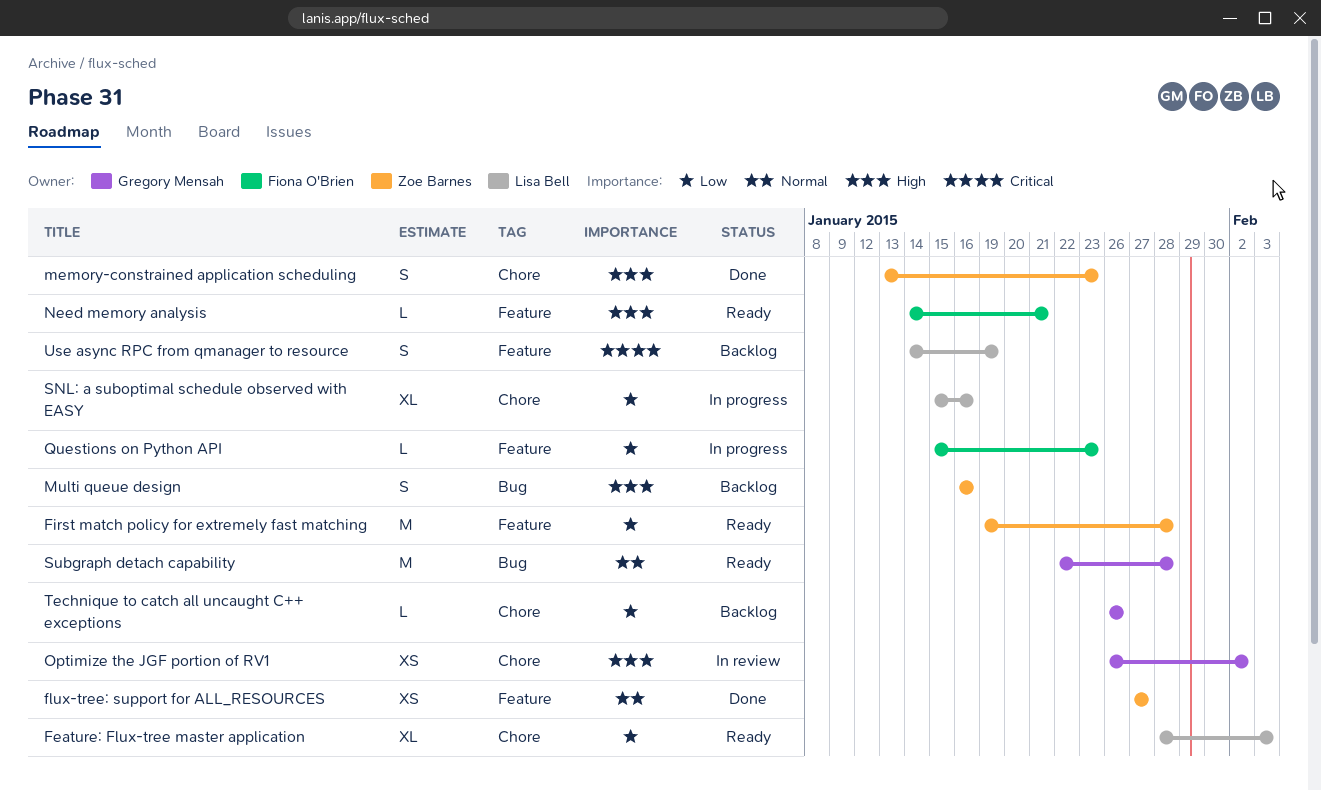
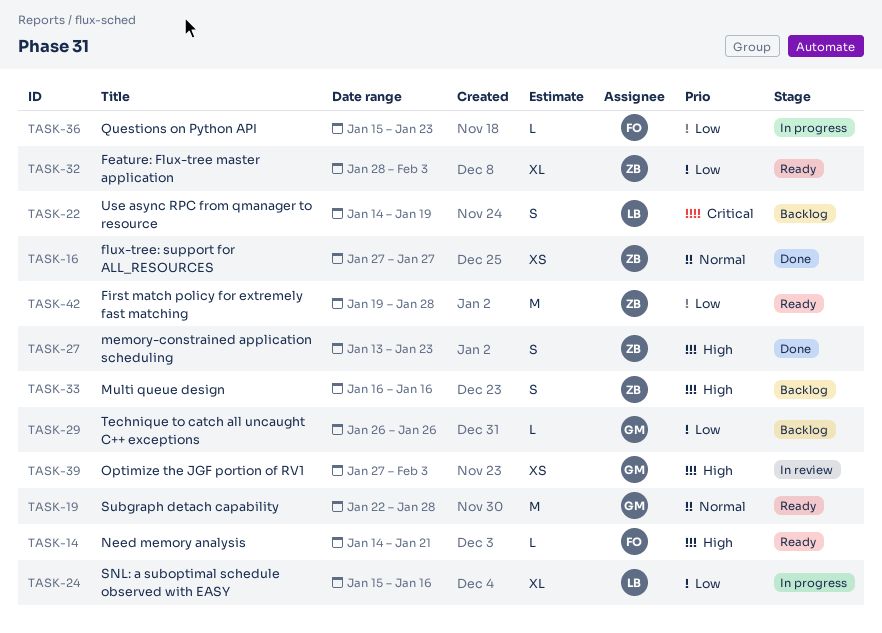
Feature: Flux-tree master application, owner: Lisa Bell -> Zoe Barnes
Optimize the JGF portion of RV1, start: Jan 26 -> Jan 27
Optimize the JGF portion of RV1, due: Feb 2 -> Feb 3

